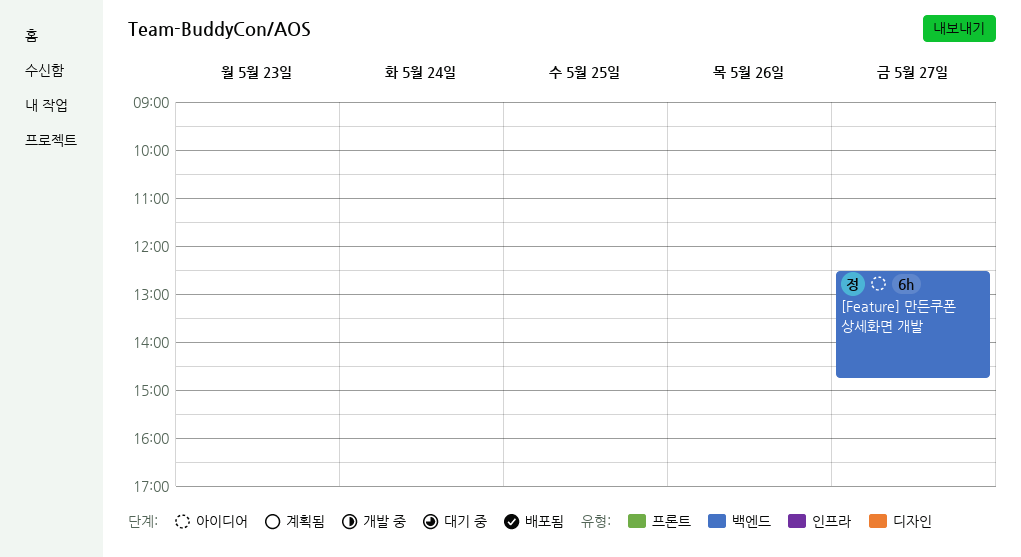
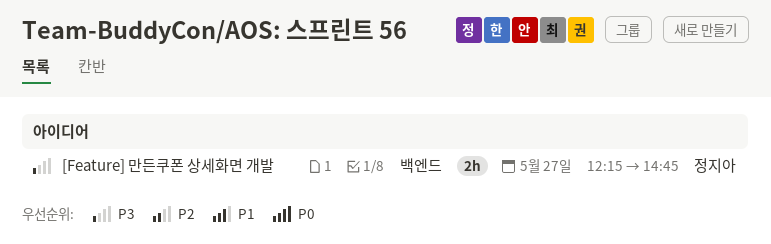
[Feature] 만든쿠폰 상세화면 개발, estimate: 6h -> 2h
[Feature] 만든쿠폰 상세화면 개발, begins: 12:30 -> 12:15

